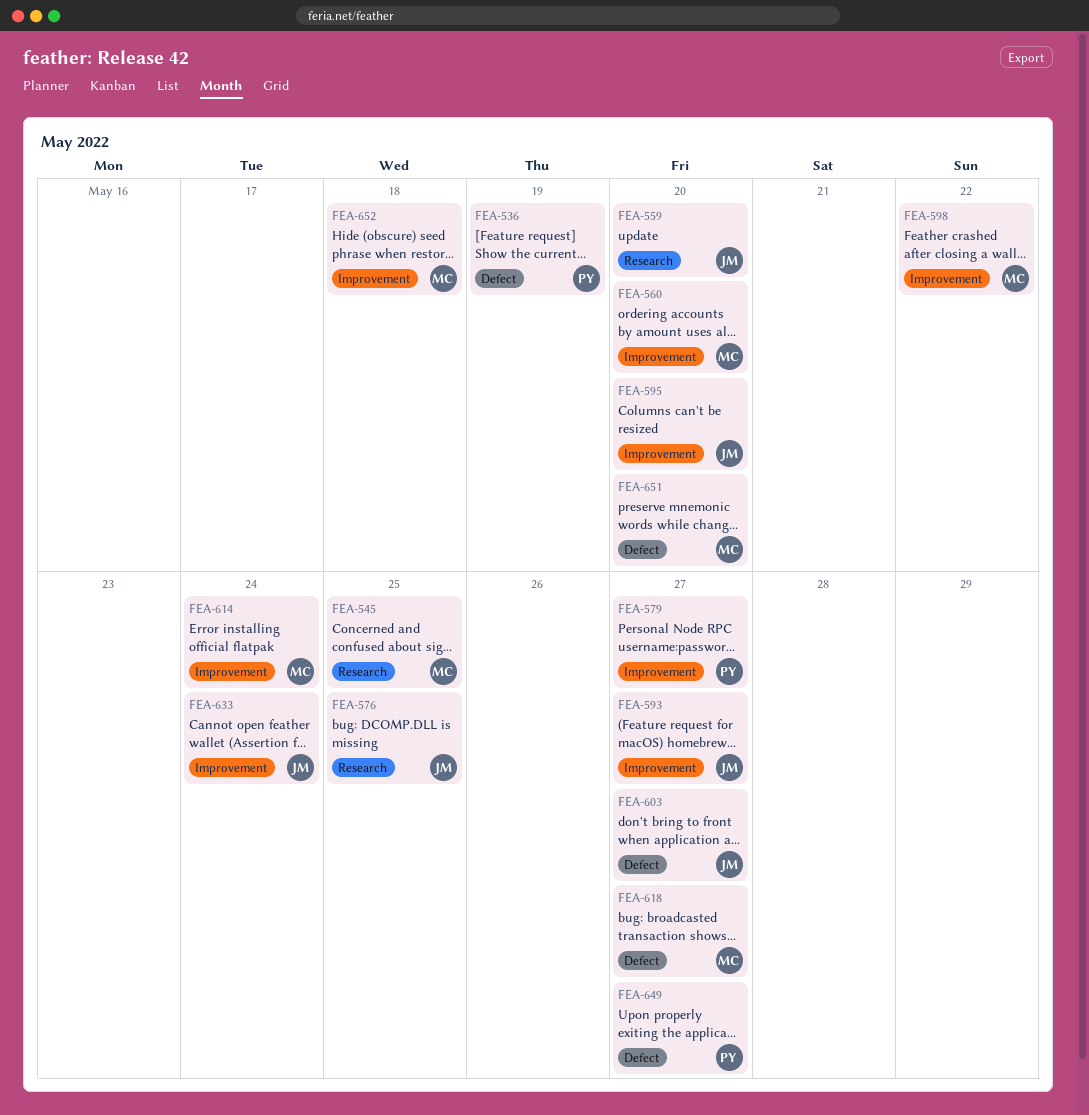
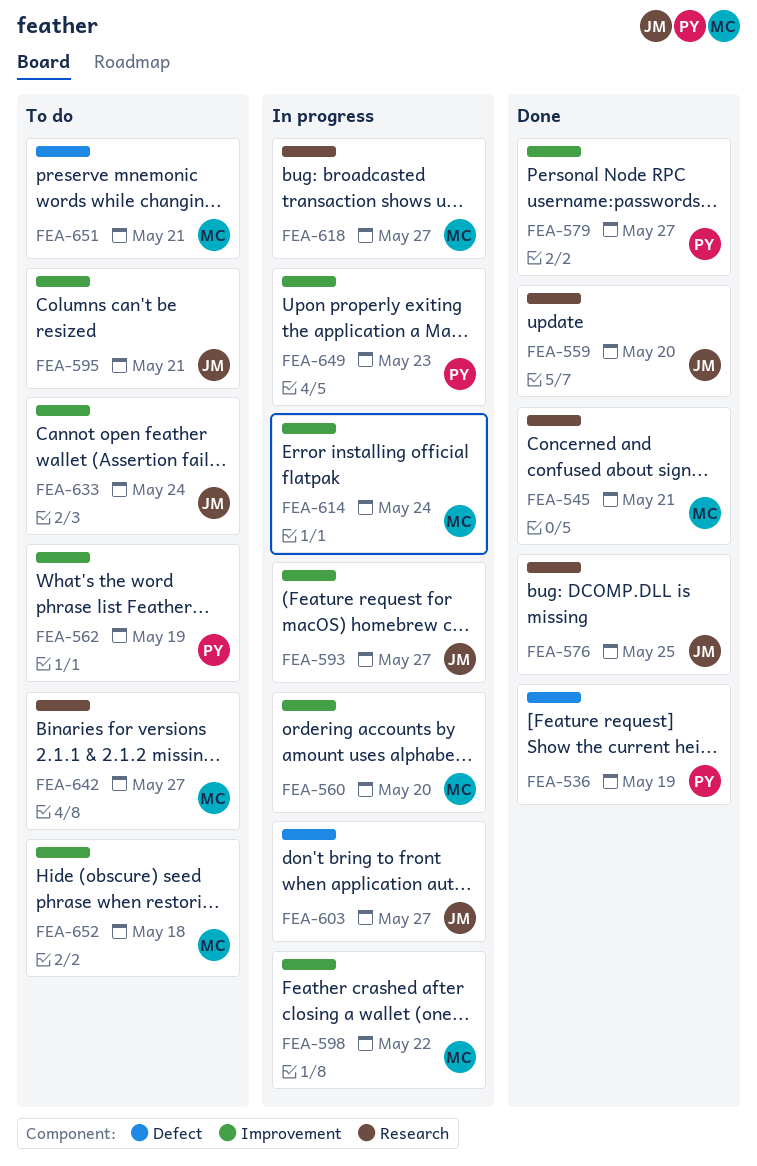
FEA-545, due: May 25 -> May 21
FEA-562: none -> present
FEA-595, due: May 20 -> May 21
FEA-618, label: Defect -> Research
FEA-642: none -> present
FEA-649, label: Defect -> Improvement
FEA-649, due: May 27 -> May 23
FEA-651, due: May 20 -> May 21

